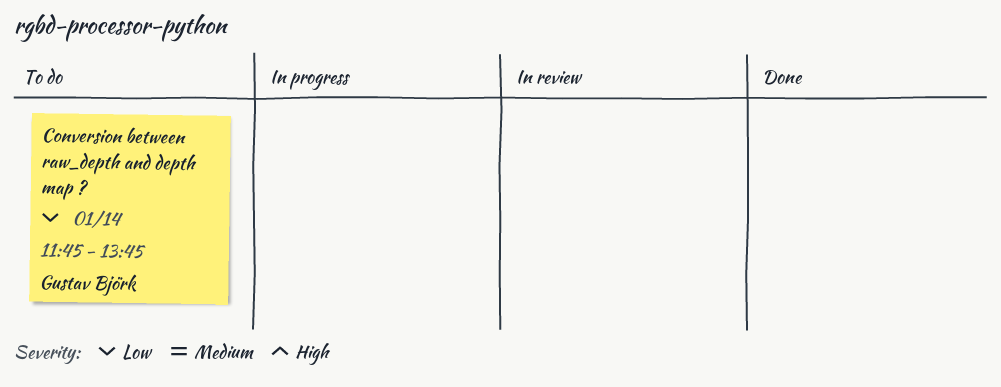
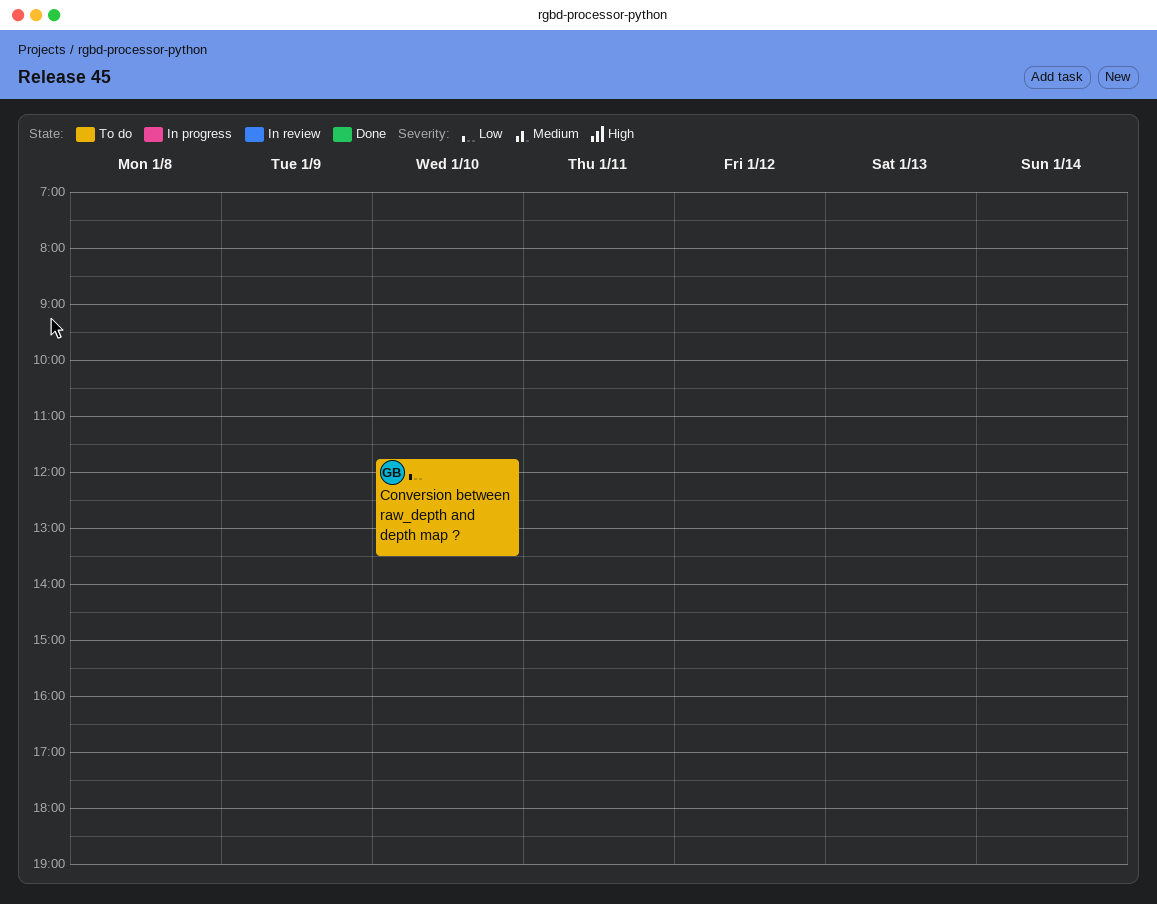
Conversion between raw_depth and depth map ?, day: Jan 14 -> Jan 10
Conversion between raw_depth and depth map ?, ends: 13:45 -> 13:30

